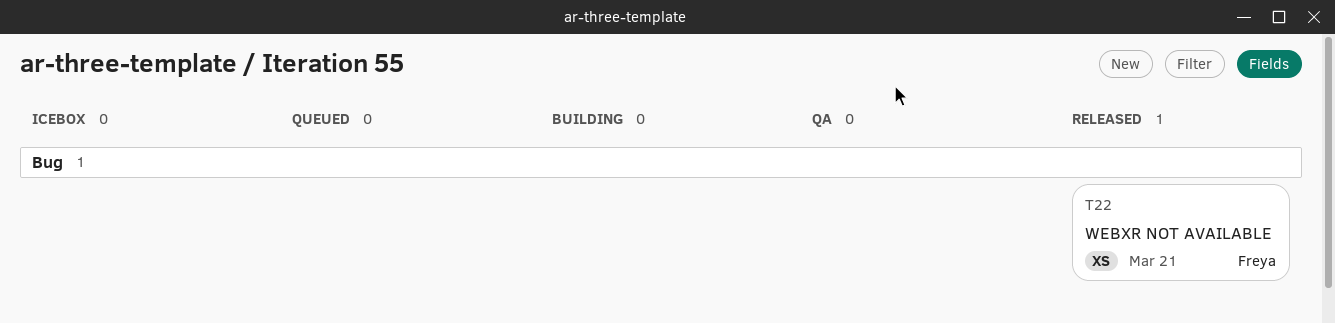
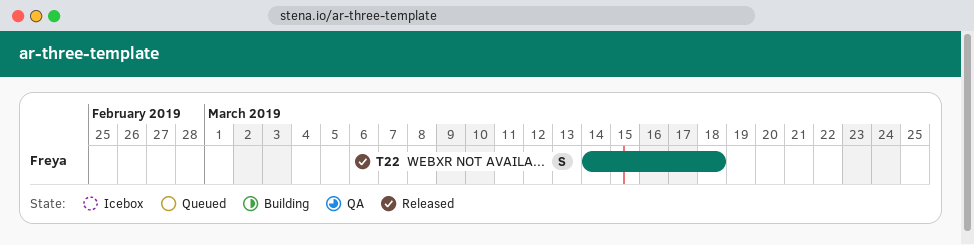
T22, estimate: XS -> S
T22, due: Mar 21 -> Mar 18

